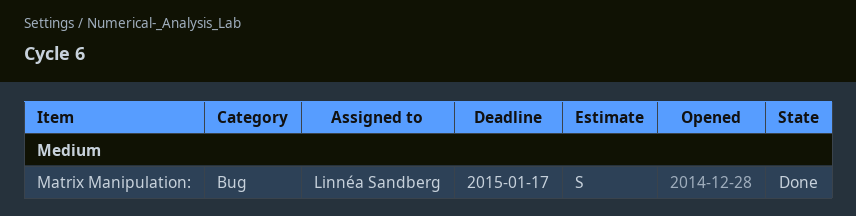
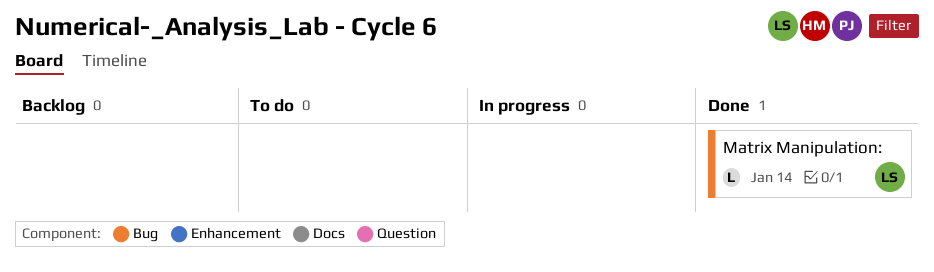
Matrix Manipulation:, estimate: S -> L
Matrix Manipulation:, due: Jan 17 -> Jan 14

